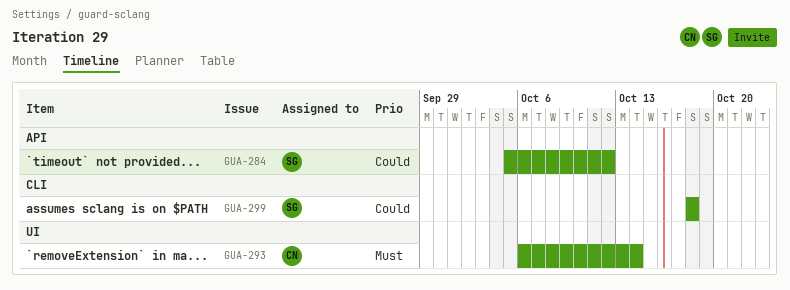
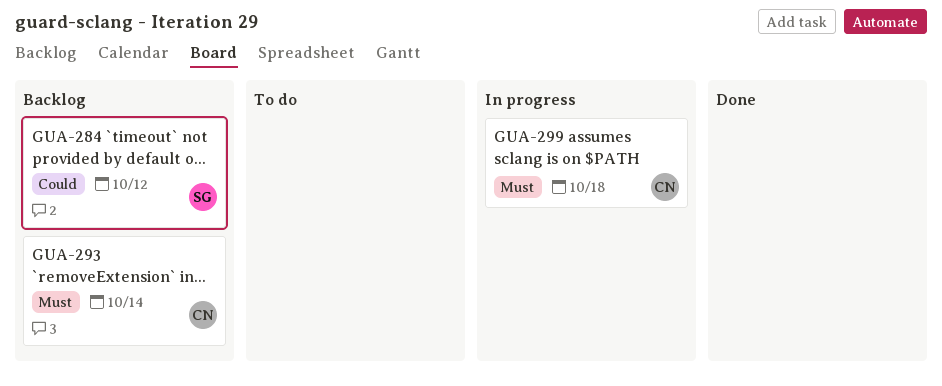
GUA-299, owner: SG -> CN
GUA-299, priority: Could -> Must

